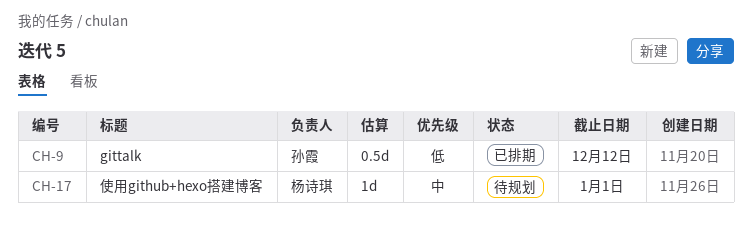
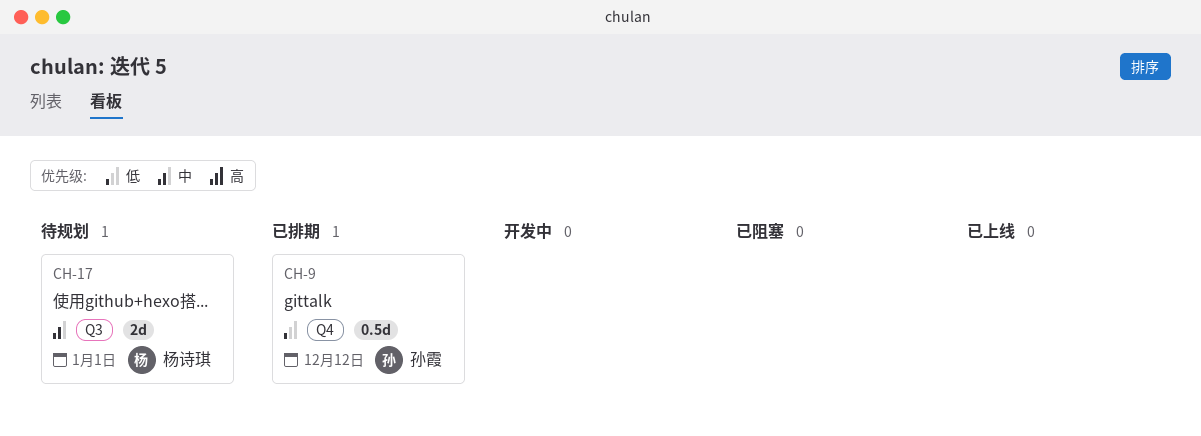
CH-17, estimate: 1d -> 2d

